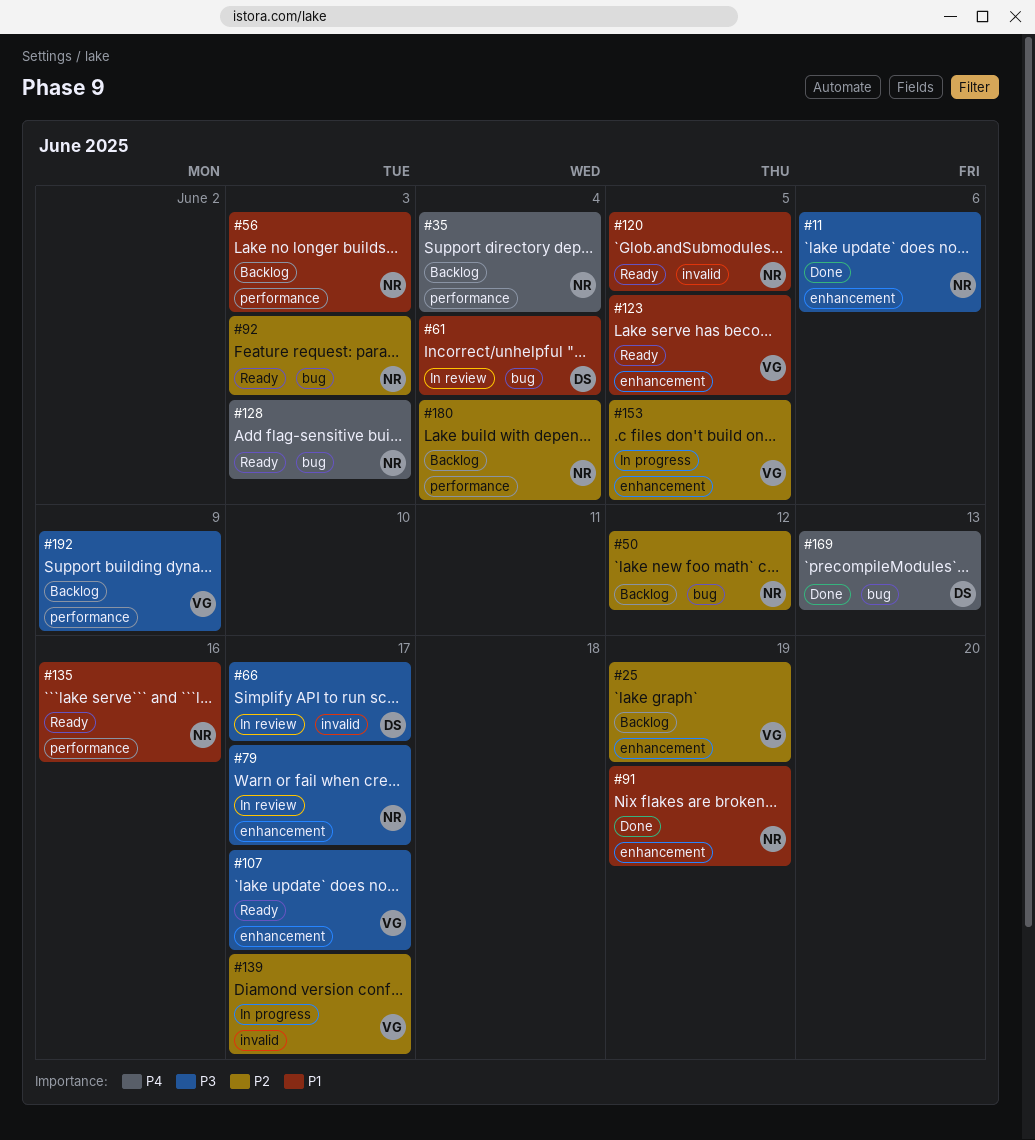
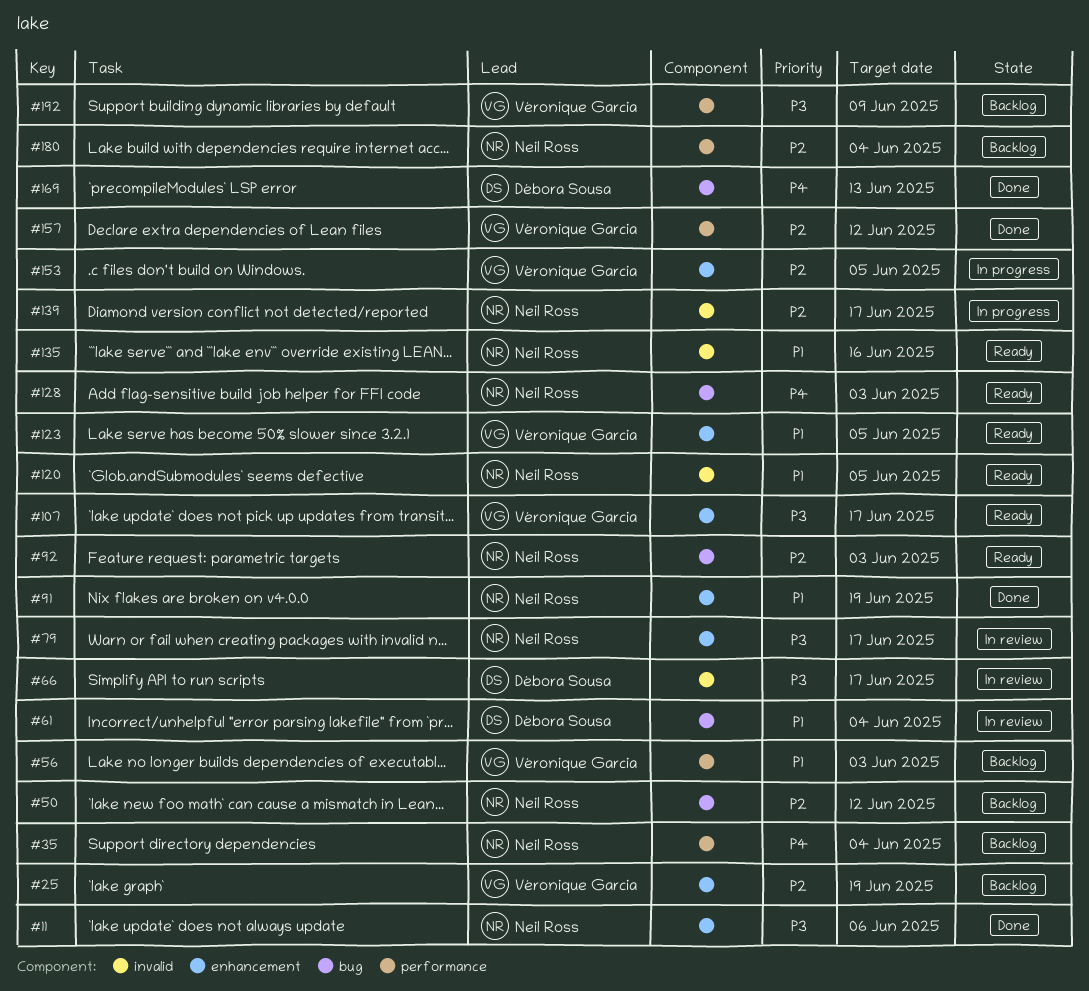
#56, owner: Neil Ross -> Véronique Garcia
#135, label: performance -> invalid
#139, owner: Véronique Garcia -> Neil Ross
#157: none -> present

